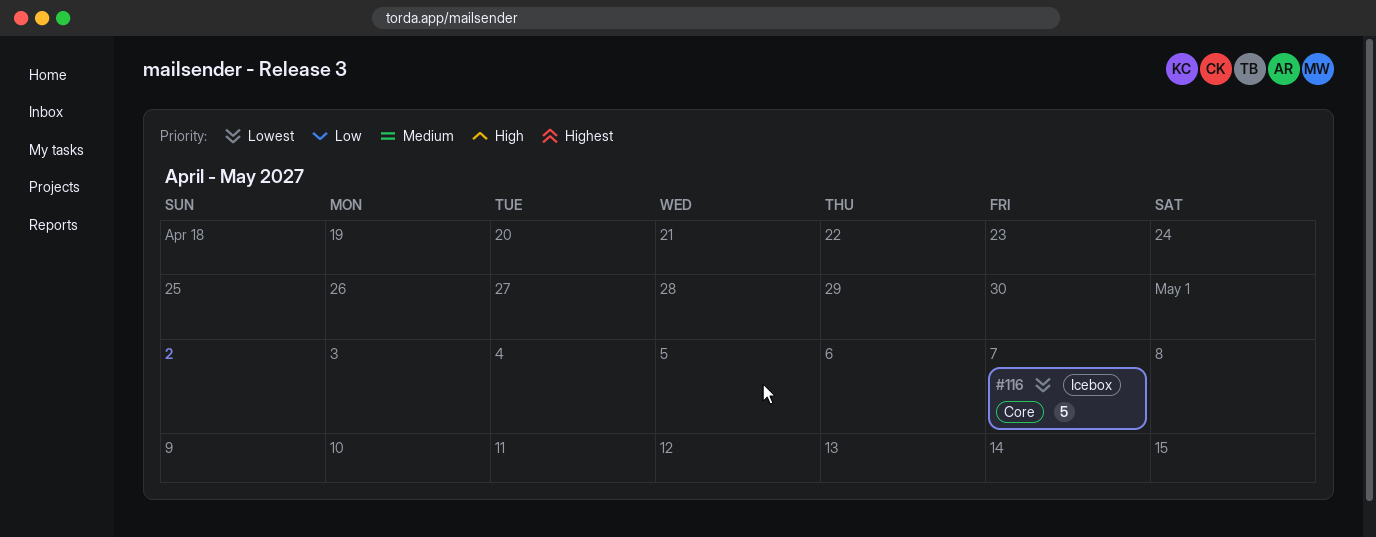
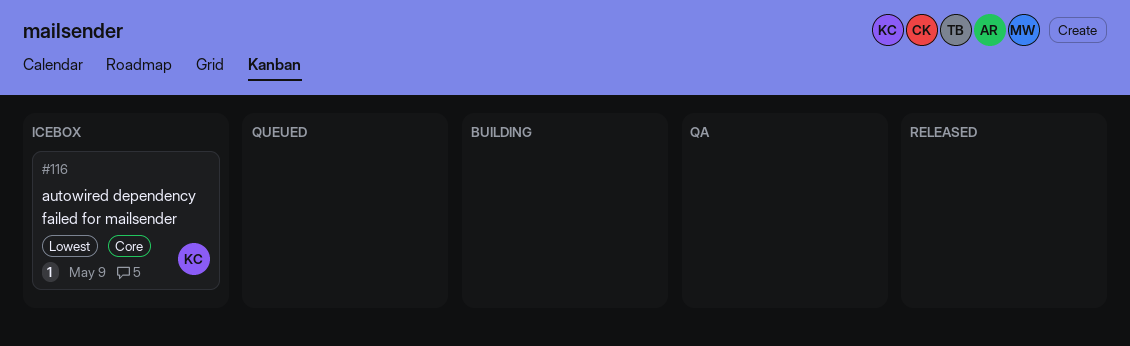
#116, estimate: 5 -> 1
#116, due: May 7 -> May 9

